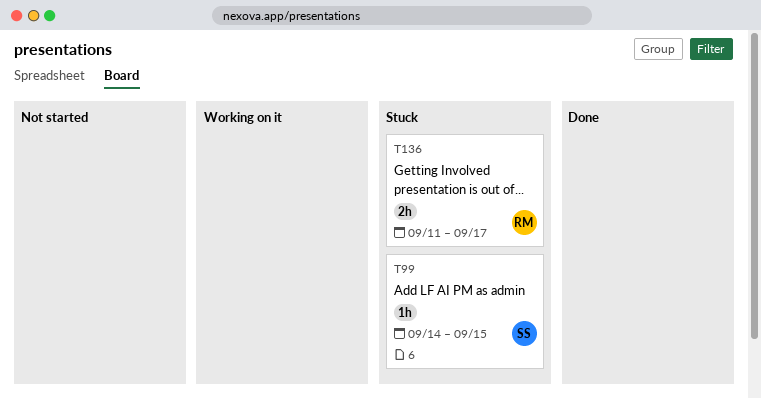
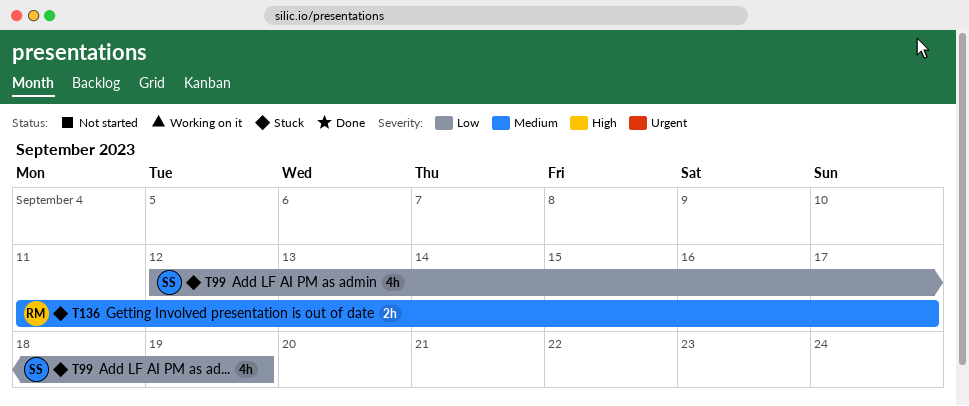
T99, estimate: 1h -> 4h
T99, start: Sep 14 -> Sep 12
T99, due: Sep 15 -> Sep 19

